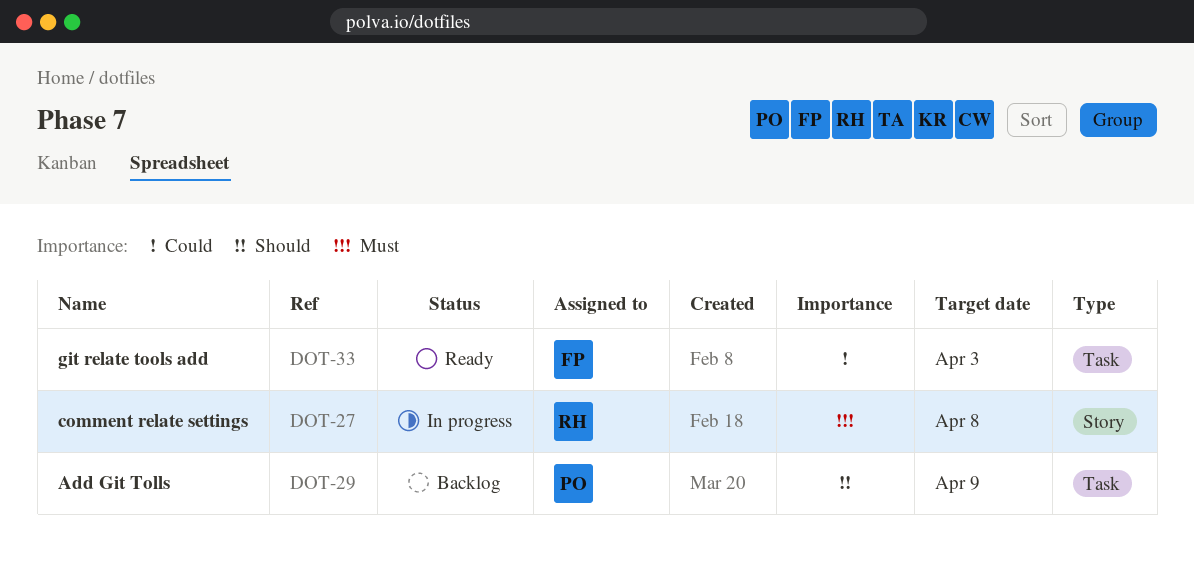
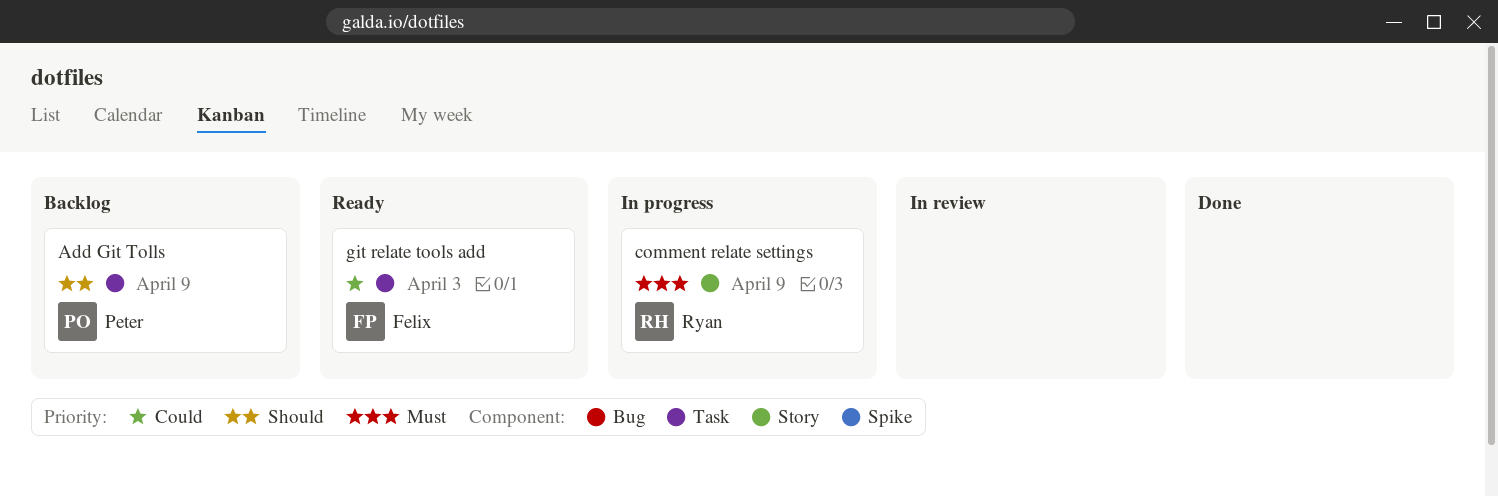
comment relate settings, due: Apr 8 -> Apr 9

